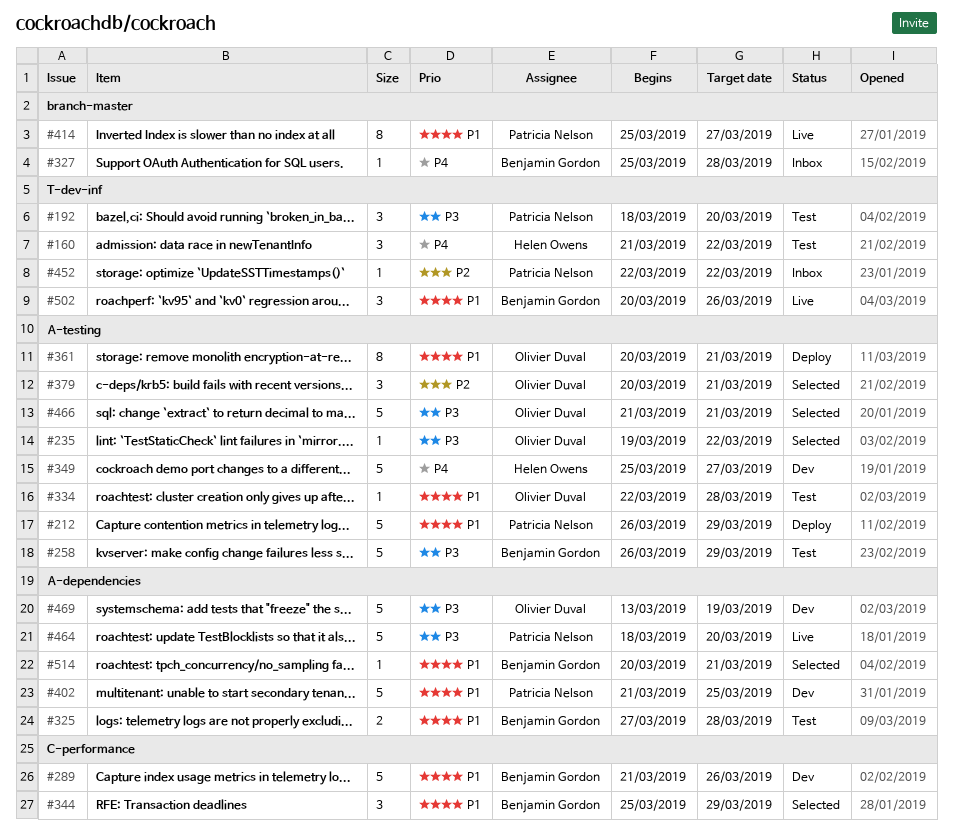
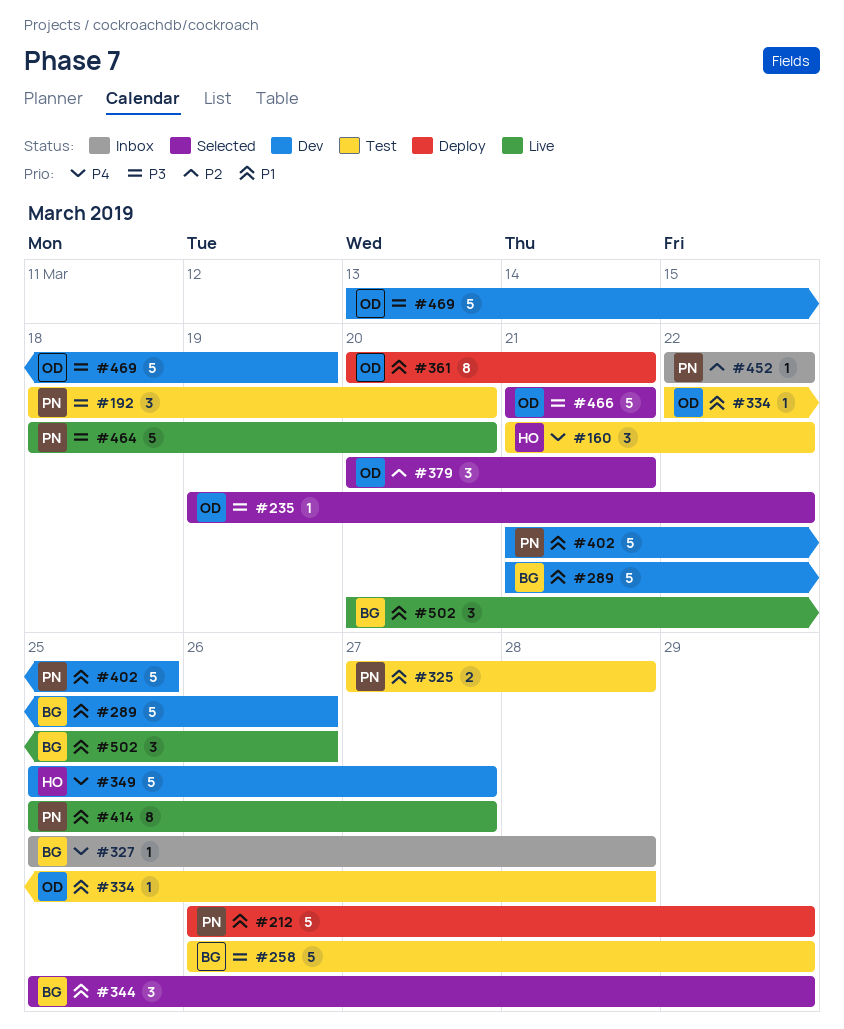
#325, owner: Benjamin Gordon -> Patricia Nelson
#514: present -> none

